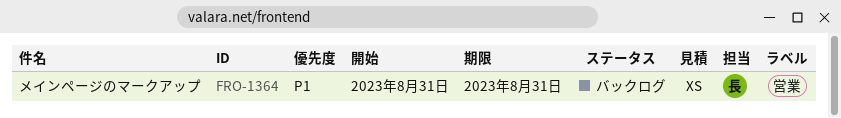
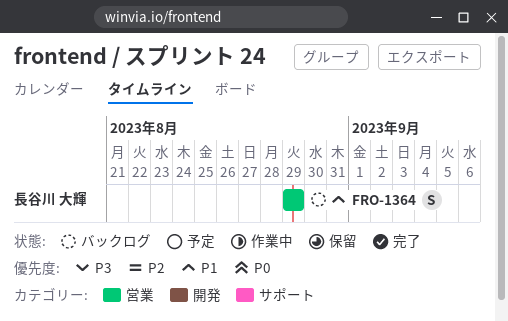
FRO-1364, estimate: XS -> S
FRO-1364, start: Aug 31 -> Aug 29
FRO-1364, due: Aug 31 -> Aug 29

